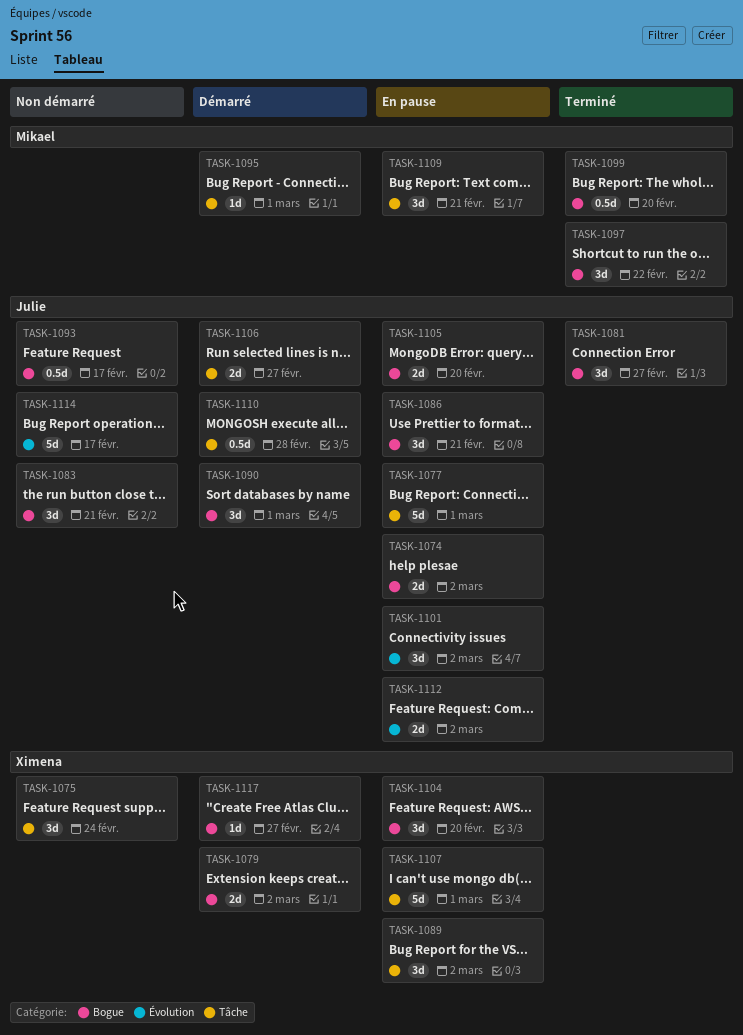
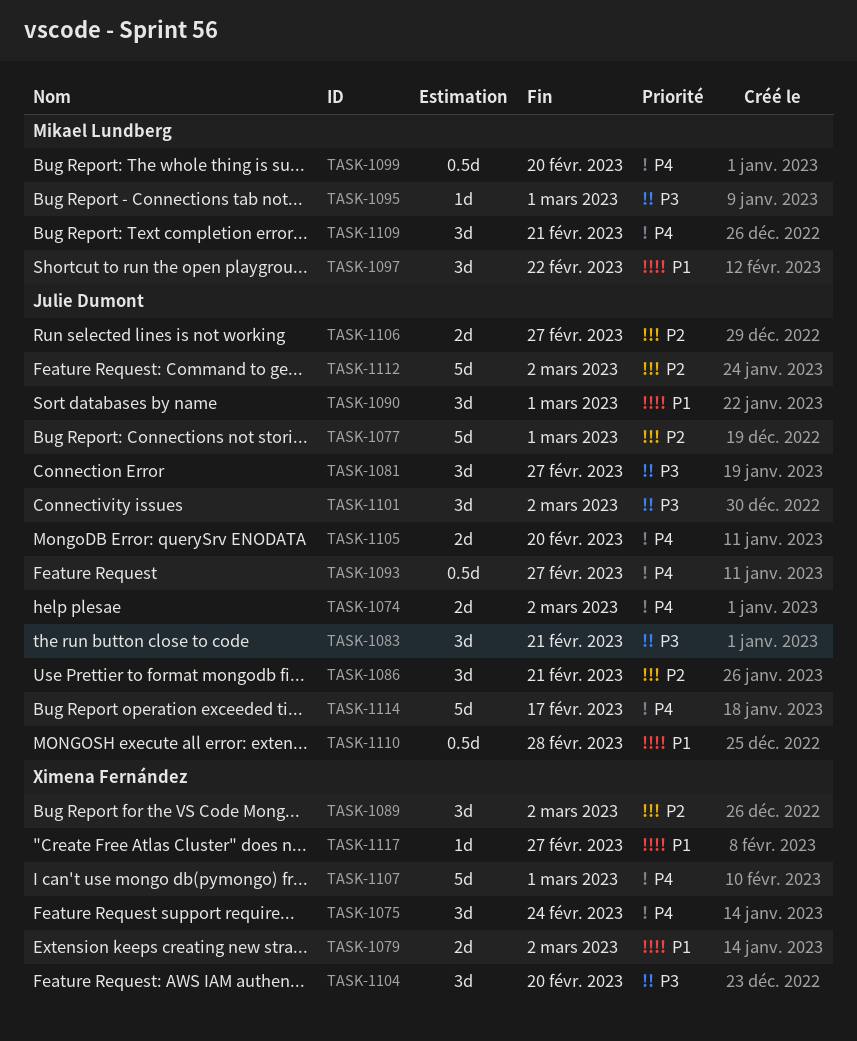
TASK-1093, due: Feb 17 -> Feb 27
TASK-1112, estimate: 2d -> 5d

